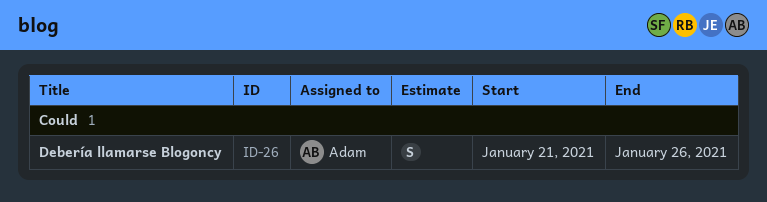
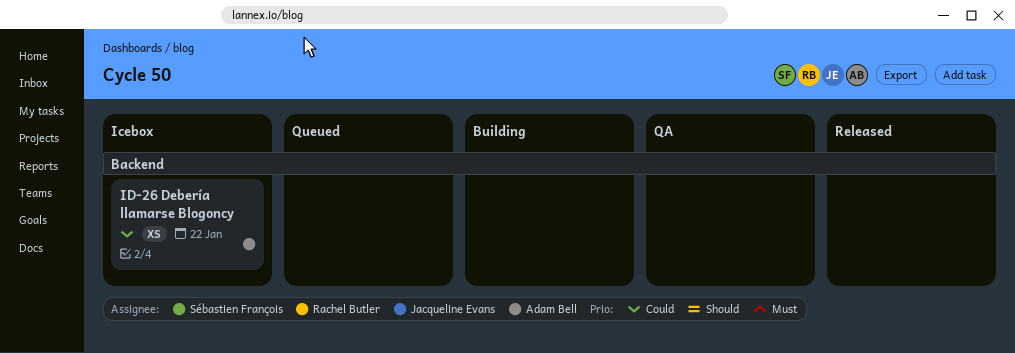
ID-26, estimate: S -> XS
ID-26, due: Jan 26 -> Jan 22

